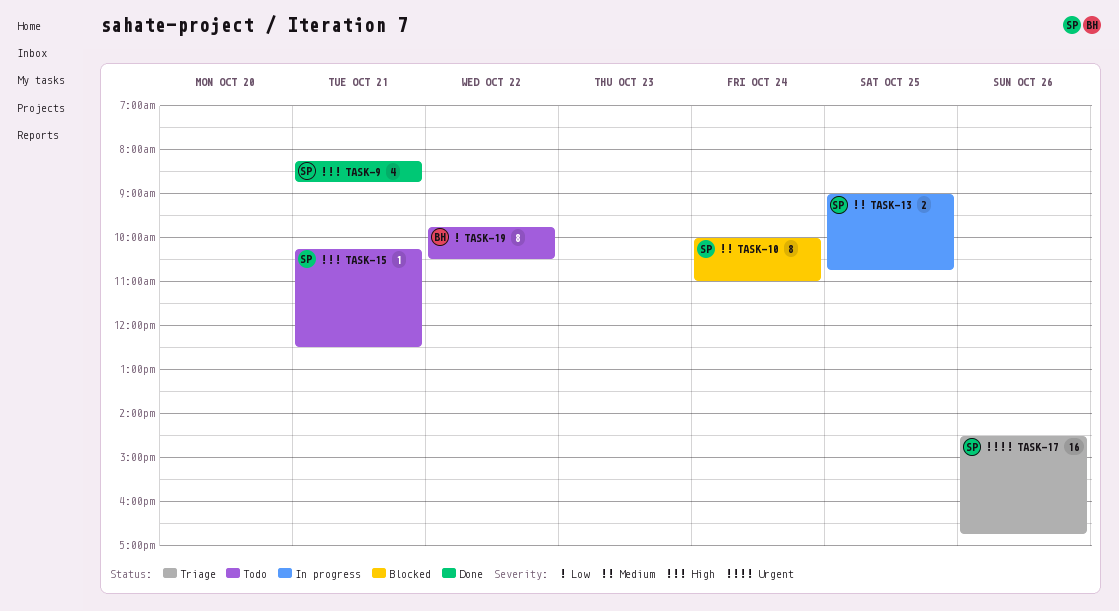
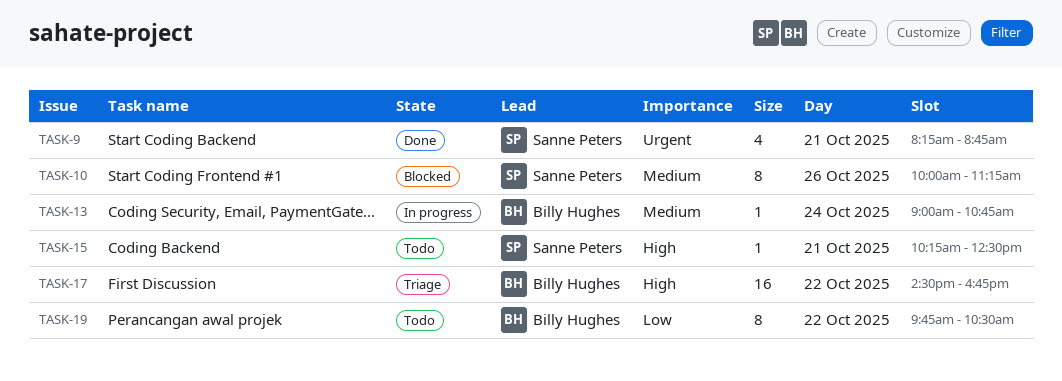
TASK-9, priority: High -> Urgent
TASK-10, day: Oct 24 -> Oct 26
TASK-10, ends: 11:00 -> 11:15
TASK-13, owner: Sanne Peters -> Billy Hughes
TASK-13, estimate: 2 -> 1
TASK-13, day: Oct 25 -> Oct 24
TASK-17, owner: Sanne Peters -> Billy Hughes
TASK-17, priority: Urgent -> High
TASK-17, day: Oct 26 -> Oct 22

